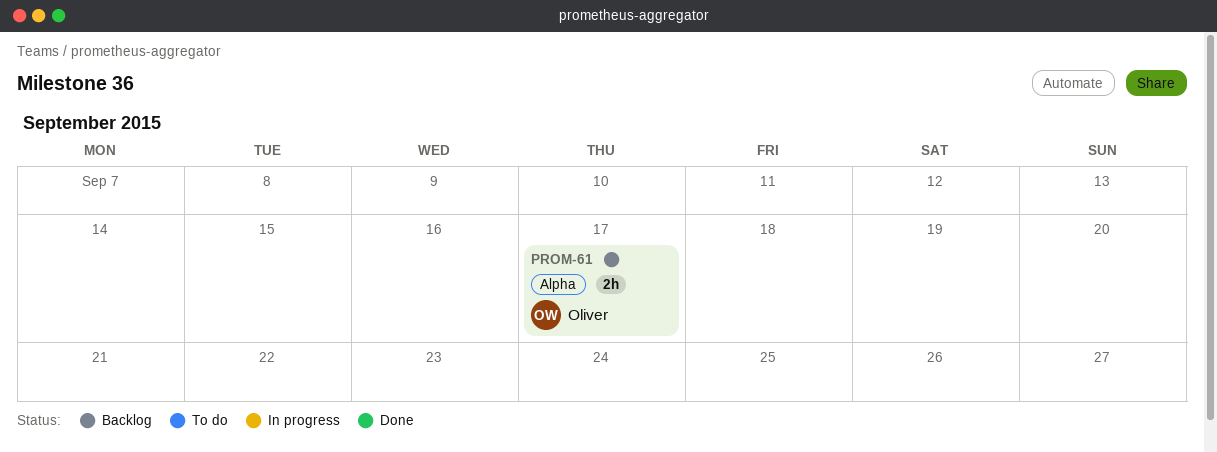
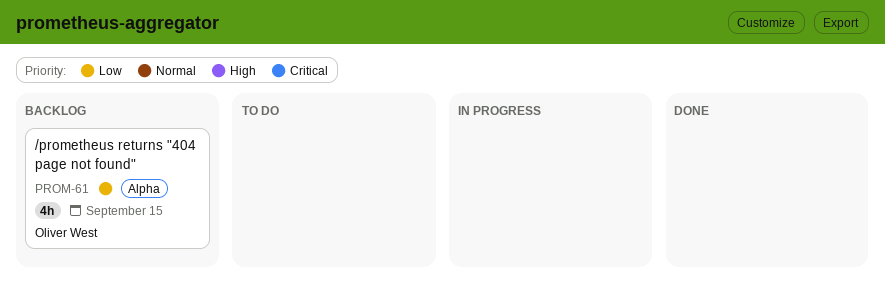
PROM-61, estimate: 2h -> 4h
PROM-61, due: Sep 17 -> Sep 15

